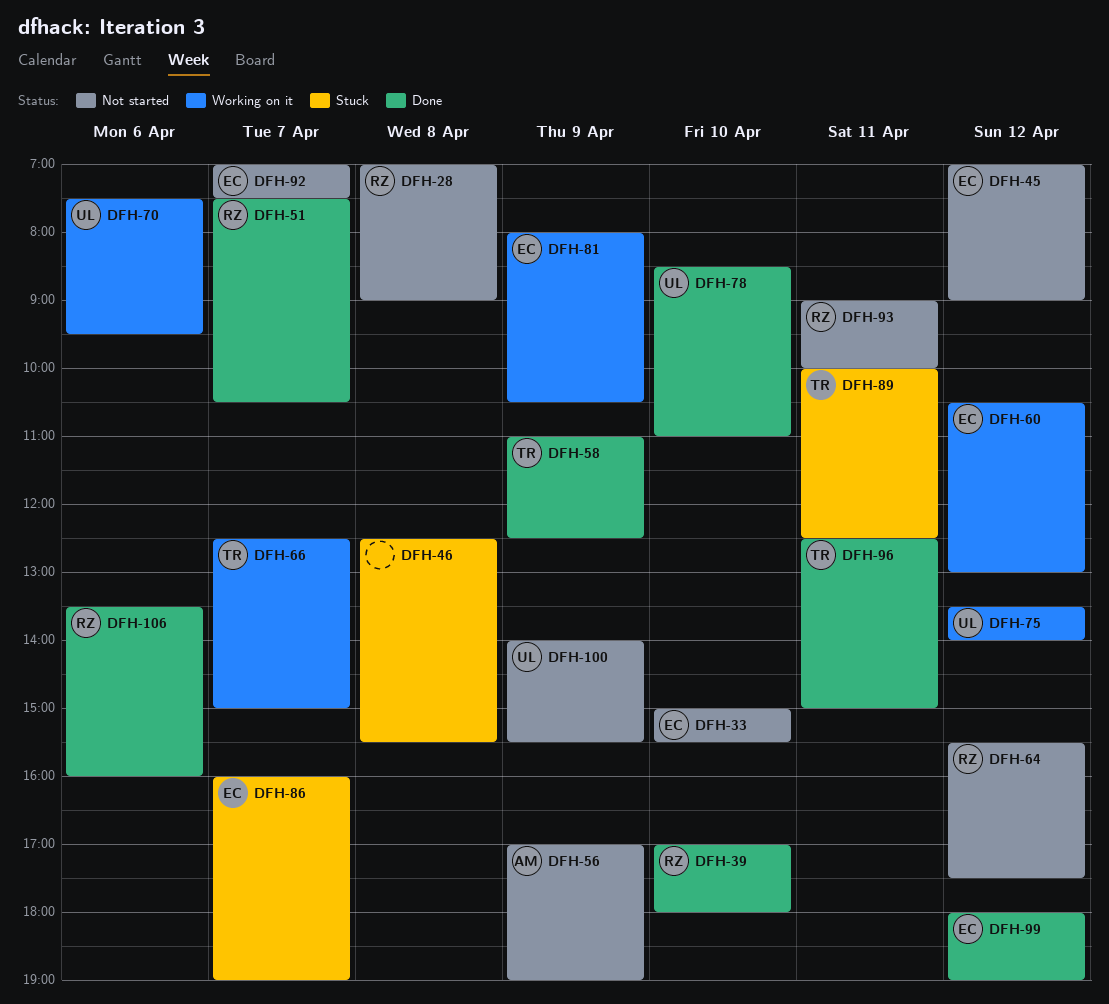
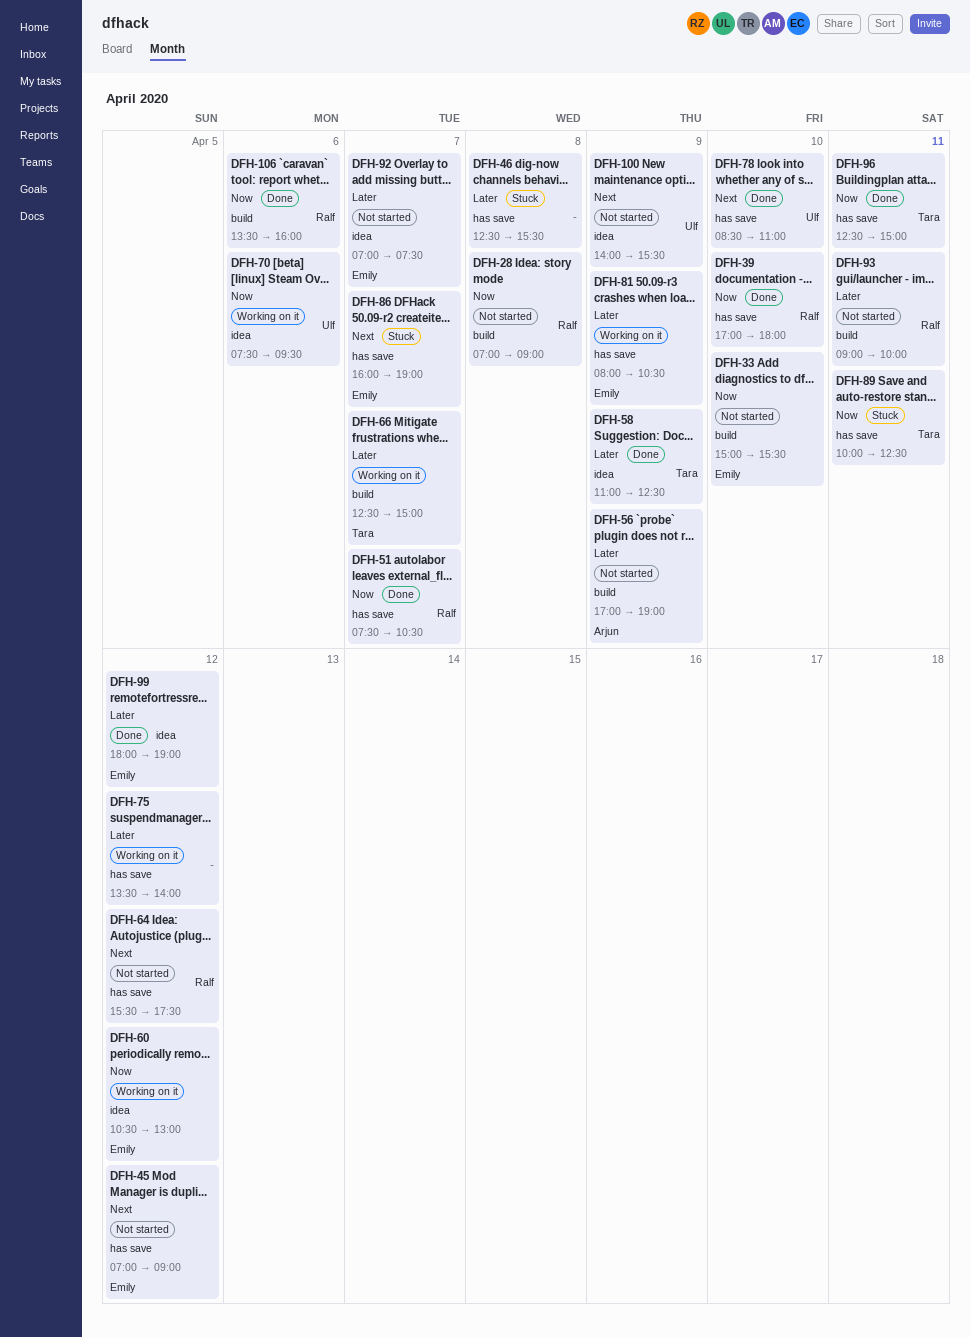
DFH-75, owner: Ulf -> none

